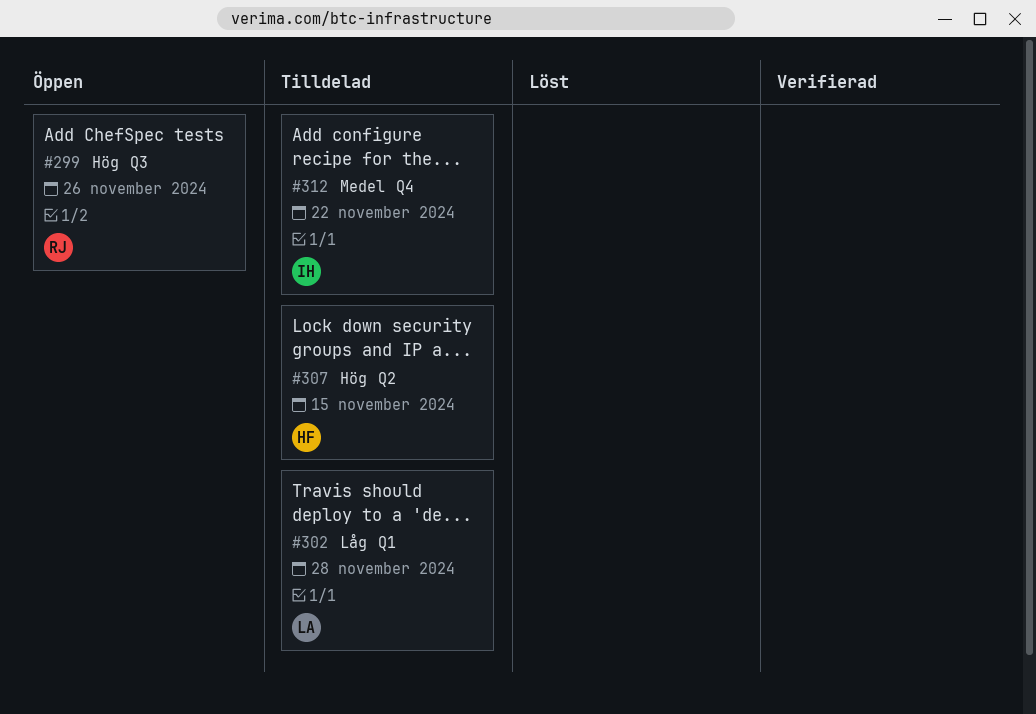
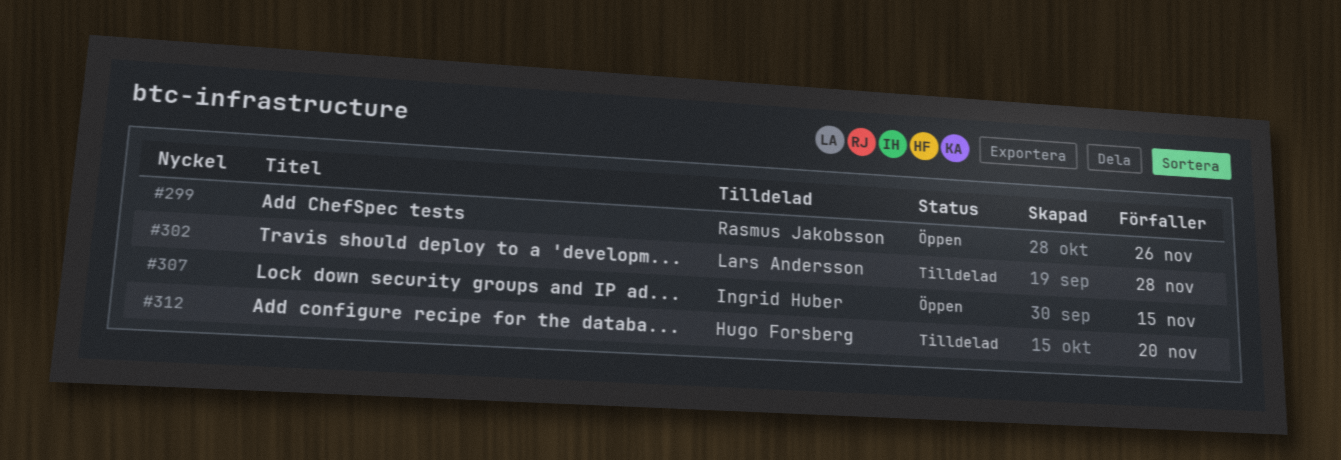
#307, status: Tilldelad -> Öppen
#307, owner: Hugo Forsberg -> Ingrid Huber
#312, owner: Ingrid Huber -> Hugo Forsberg
#312, due: Nov 22 -> Nov 20

